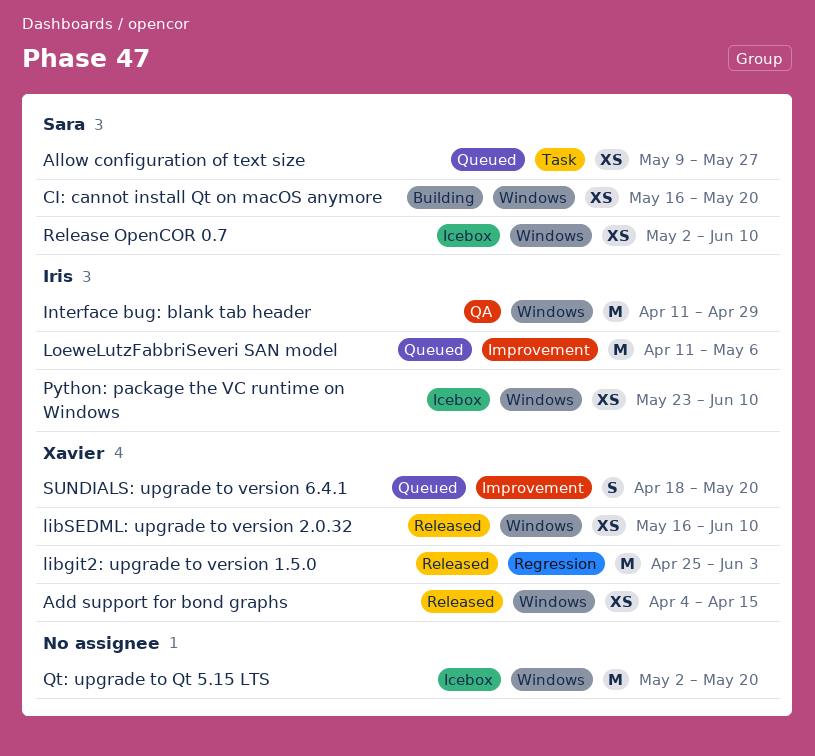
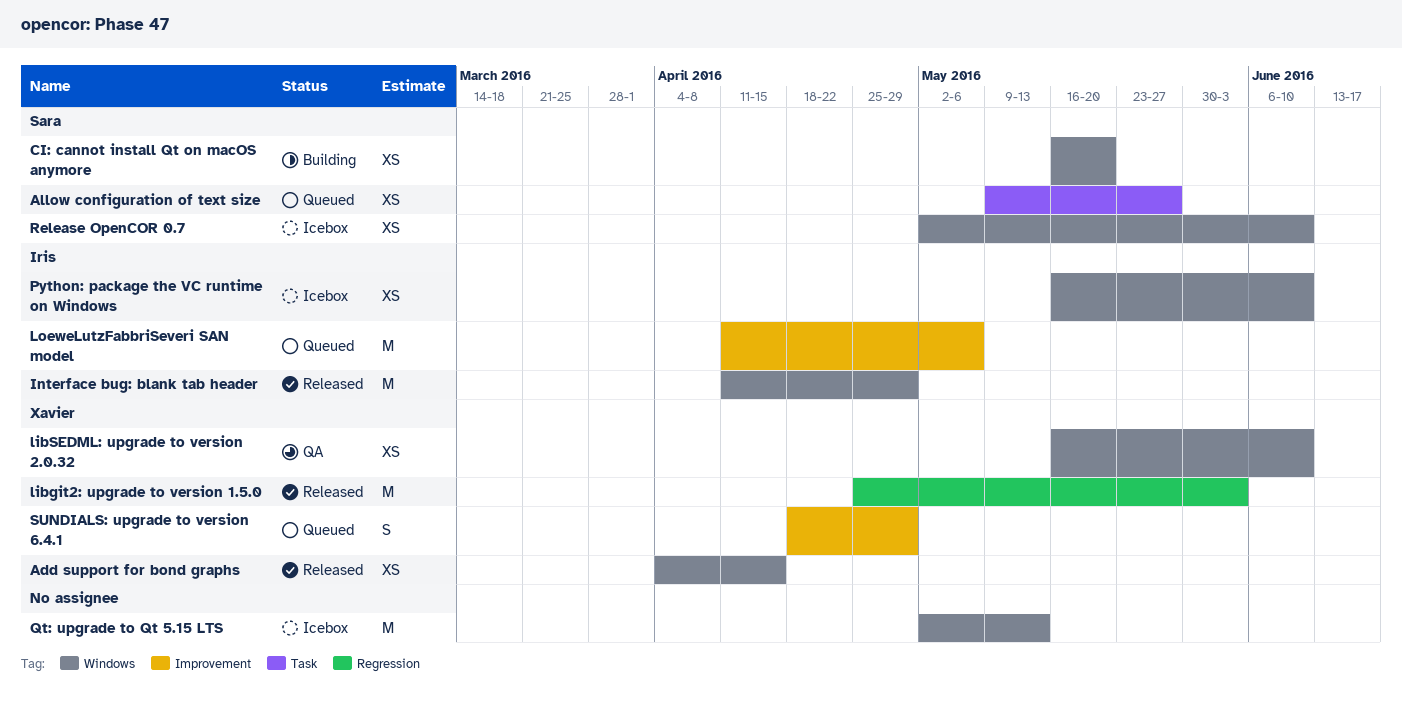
Interface bug: blank tab header, status: QA -> Released
libSEDML: upgrade to version 2.0.32, status: Released -> QA
Python: package the VC runtime on Windows, start: May 23 -> May 16
Qt: upgrade to Qt 5.15 LTS, due: May 20 -> May 13
SUNDIALS: upgrade to version 6.4.1, due: May 20 -> Apr 29

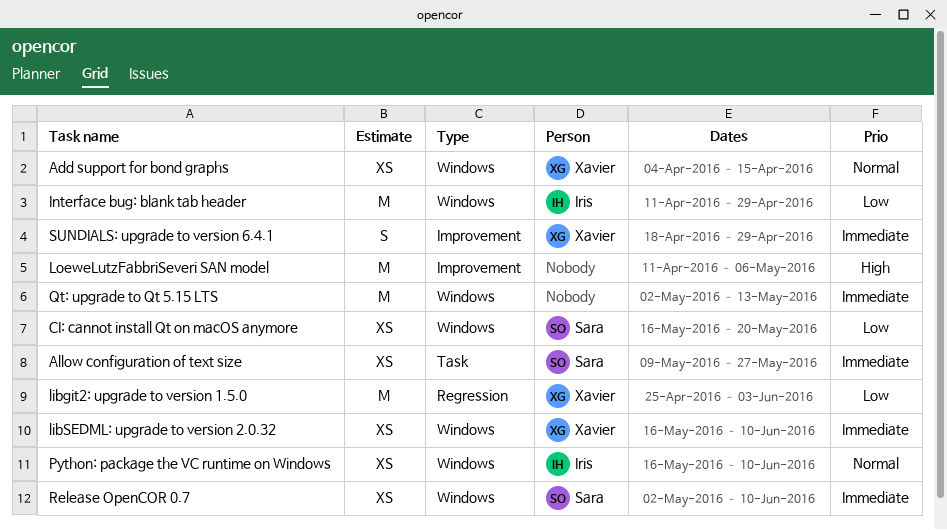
LoeweLutzFabbriSeveri SAN model, owner: Iris -> none

